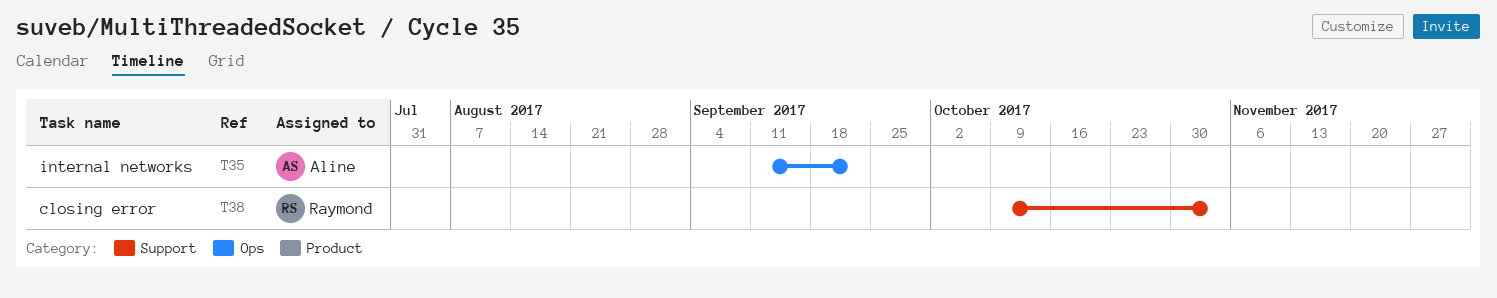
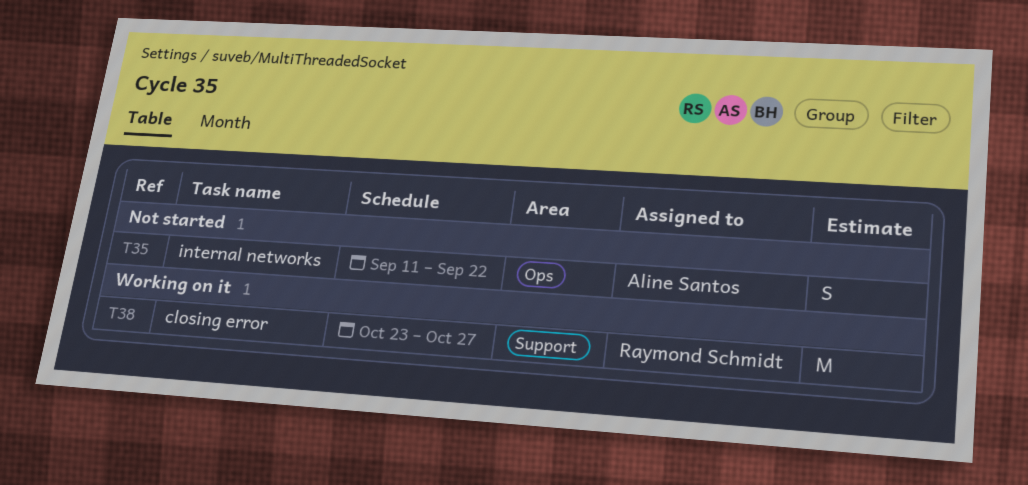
T38, start: Oct 9 -> Oct 23
T38, due: Nov 3 -> Oct 27

